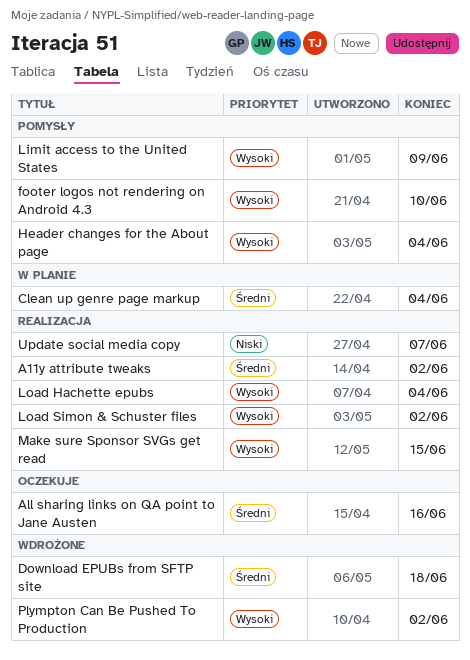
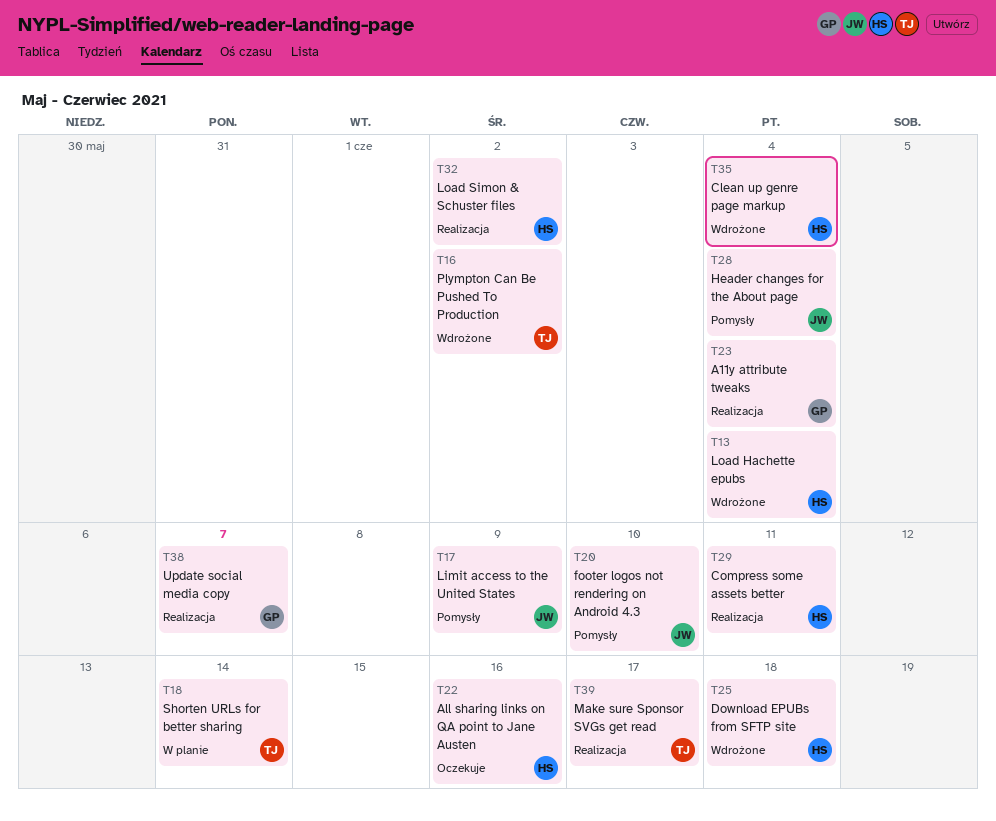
A11y attribute tweaks, due: Jun 2 -> Jun 4
Clean up genre page markup, status: W planie -> Wdrożone
Compress some assets better: none -> present
Load Hachette epubs, status: Realizacja -> Wdrożone
Make sure Sponsor SVGs get read, due: Jun 15 -> Jun 17
Shorten URLs for better sharing: none -> present

